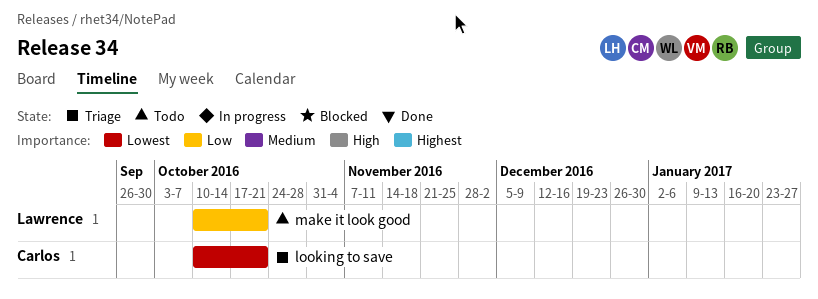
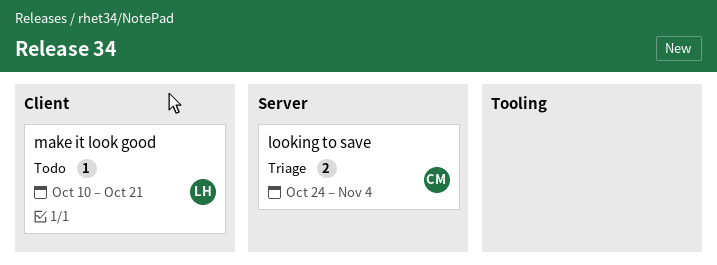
looking to save, start: Oct 10 -> Oct 24
looking to save, due: Oct 21 -> Nov 4

